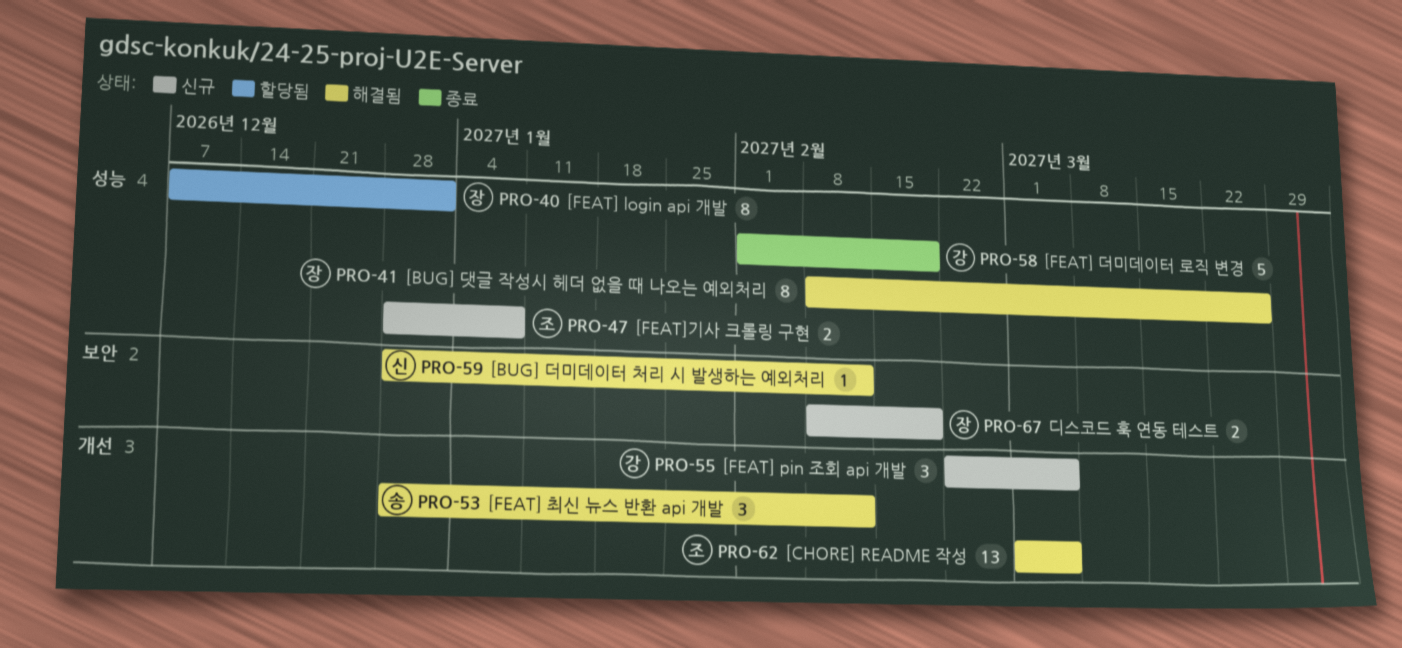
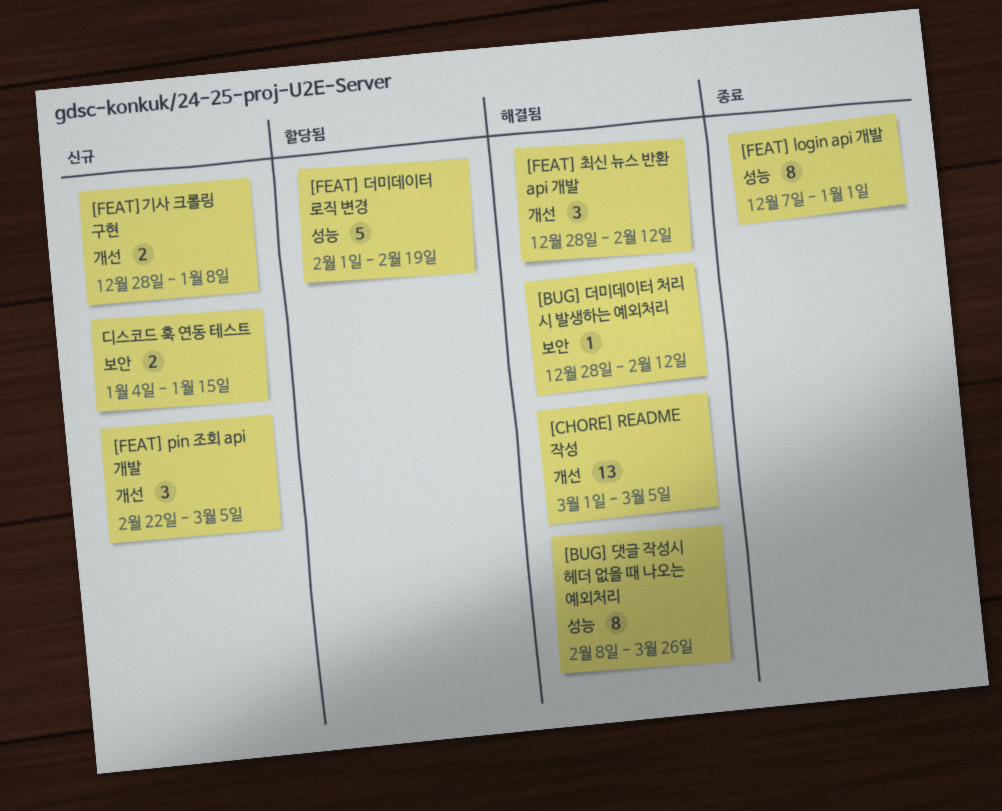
[FEAT] login api 개발, status: 할당됨 -> 종료
[FEAT] 더미데이터 로직 변경, status: 종료 -> 할당됨
[FEAT]기사 크롤링 구현, label: 성능 -> 개선
디스코드 훅 연동 테스트, start: Feb 8 -> Jan 4
디스코드 훅 연동 테스트, due: Feb 19 -> Jan 15

